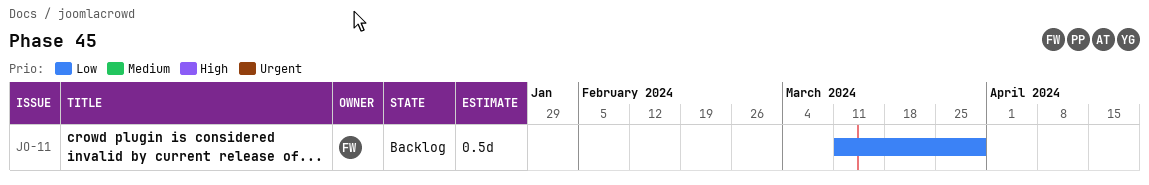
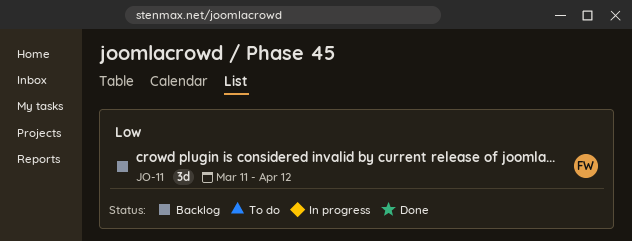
JO-11, estimate: 0.5d -> 3d
JO-11, due: Mar 29 -> Apr 12

